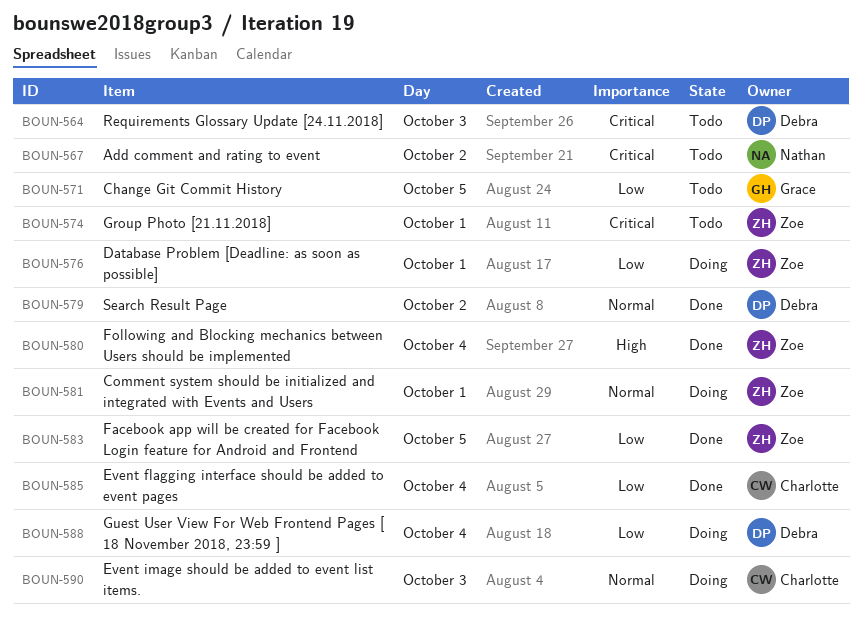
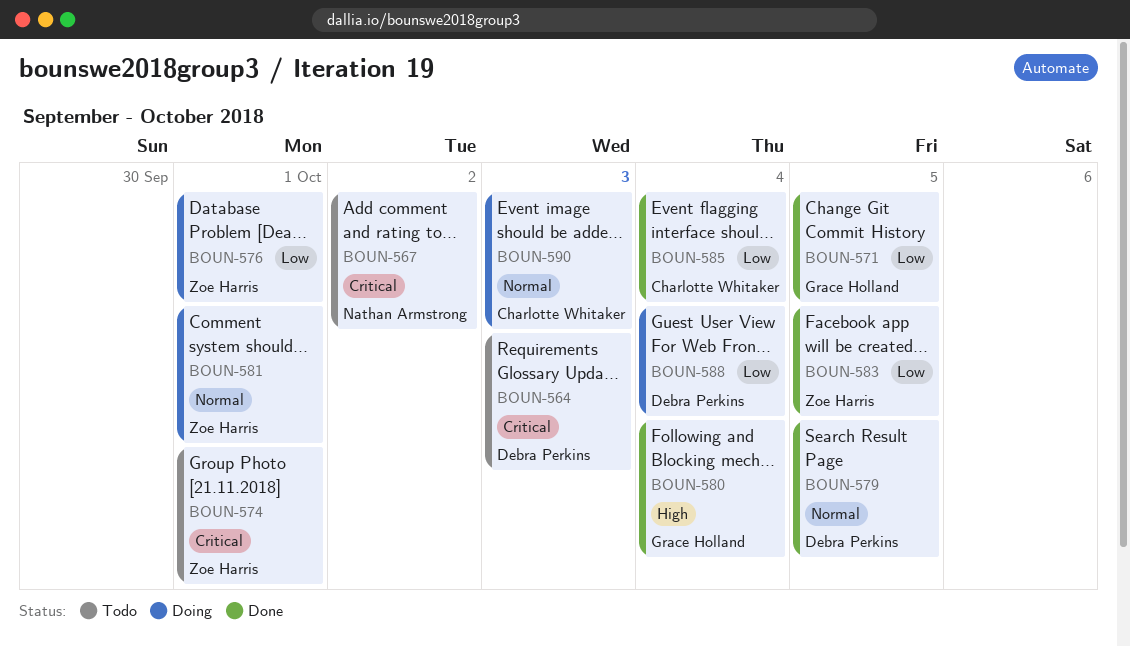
BOUN-571, status: Todo -> Done
BOUN-579, day: Oct 2 -> Oct 5
BOUN-580, owner: Zoe Harris -> Grace Holland

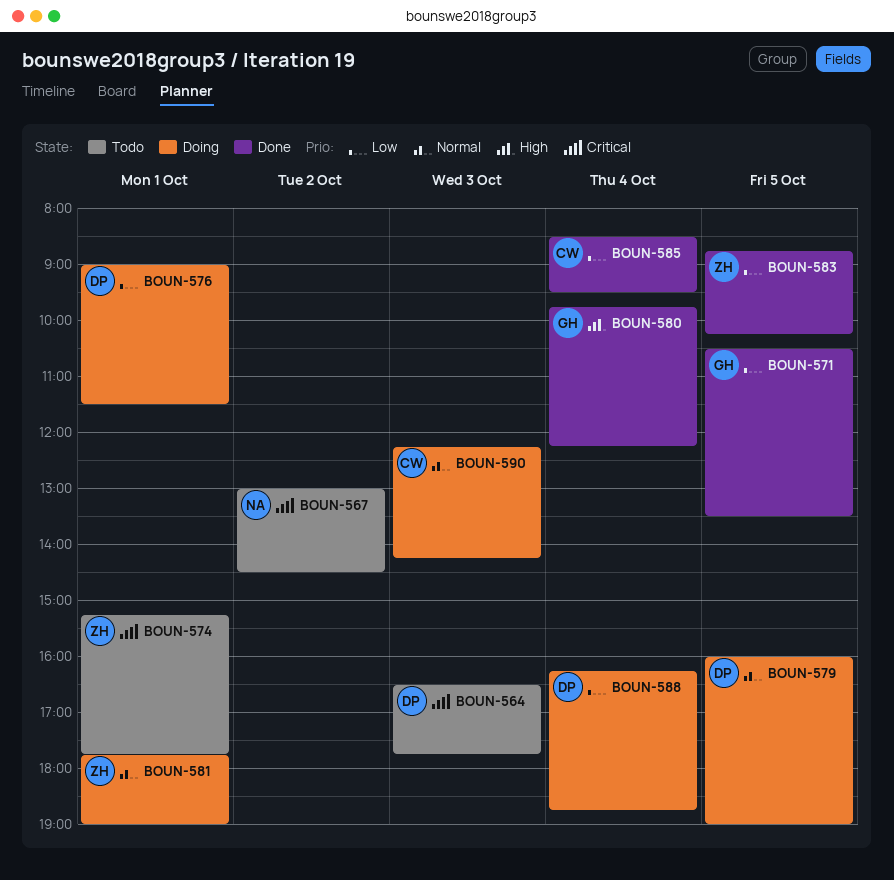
BOUN-576, owner: Zoe Harris -> Debra Perkins
BOUN-579, status: Done -> Doing

